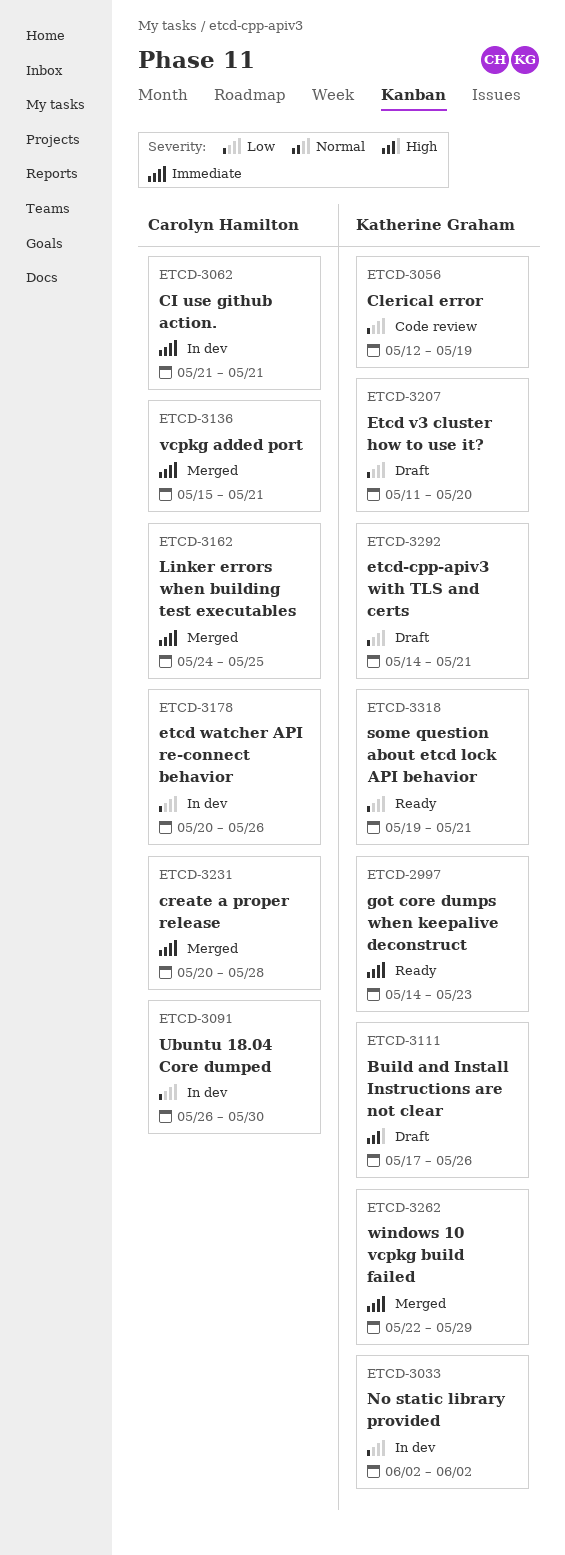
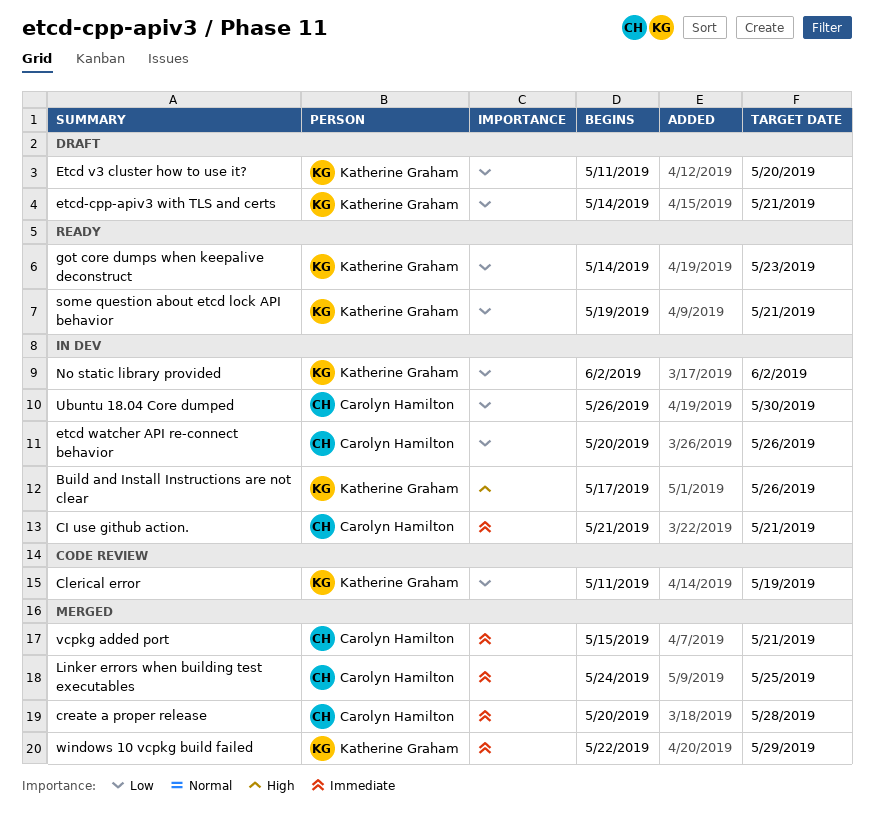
Build and Install Instructions are not clear, status: Draft -> In dev
Clerical error, start: May 12 -> May 11
got core dumps when keepalive deconstruct, priority: Immediate -> Low

